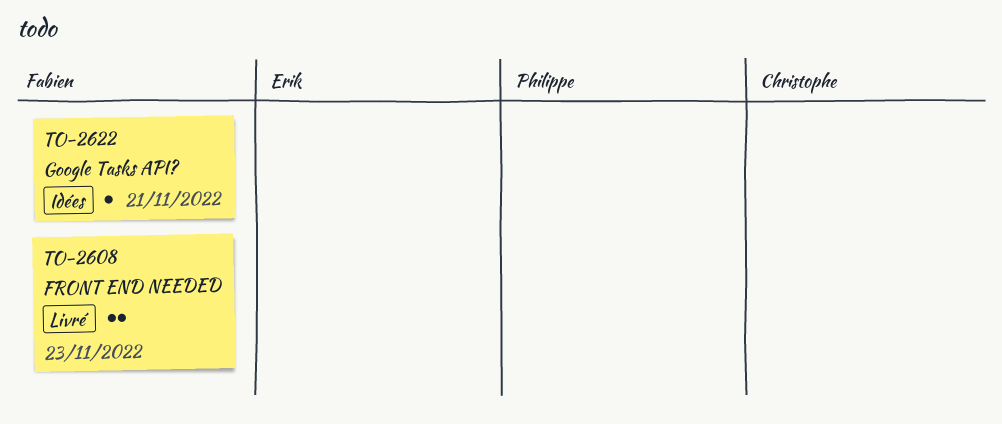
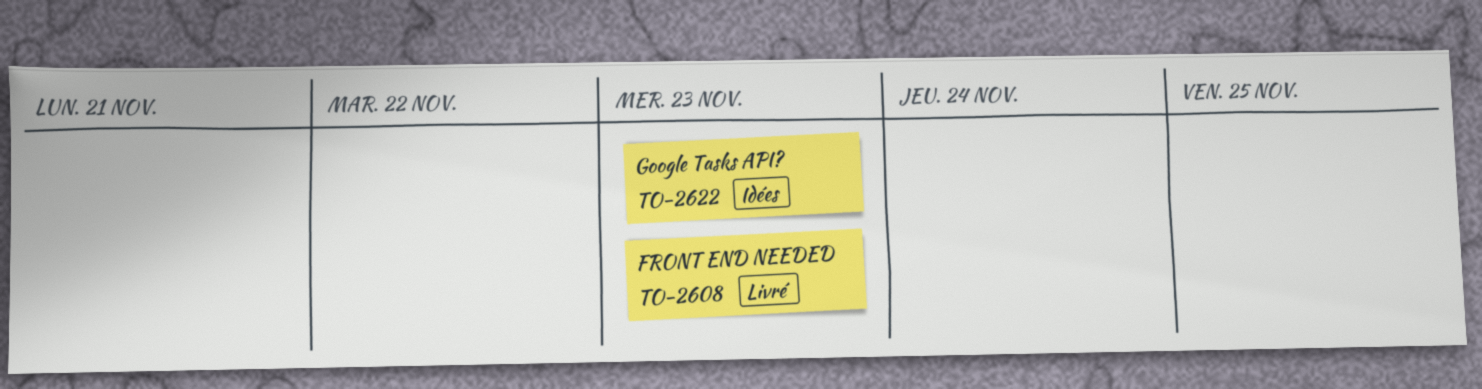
TO-2622, due: Nov 21 -> Nov 23

